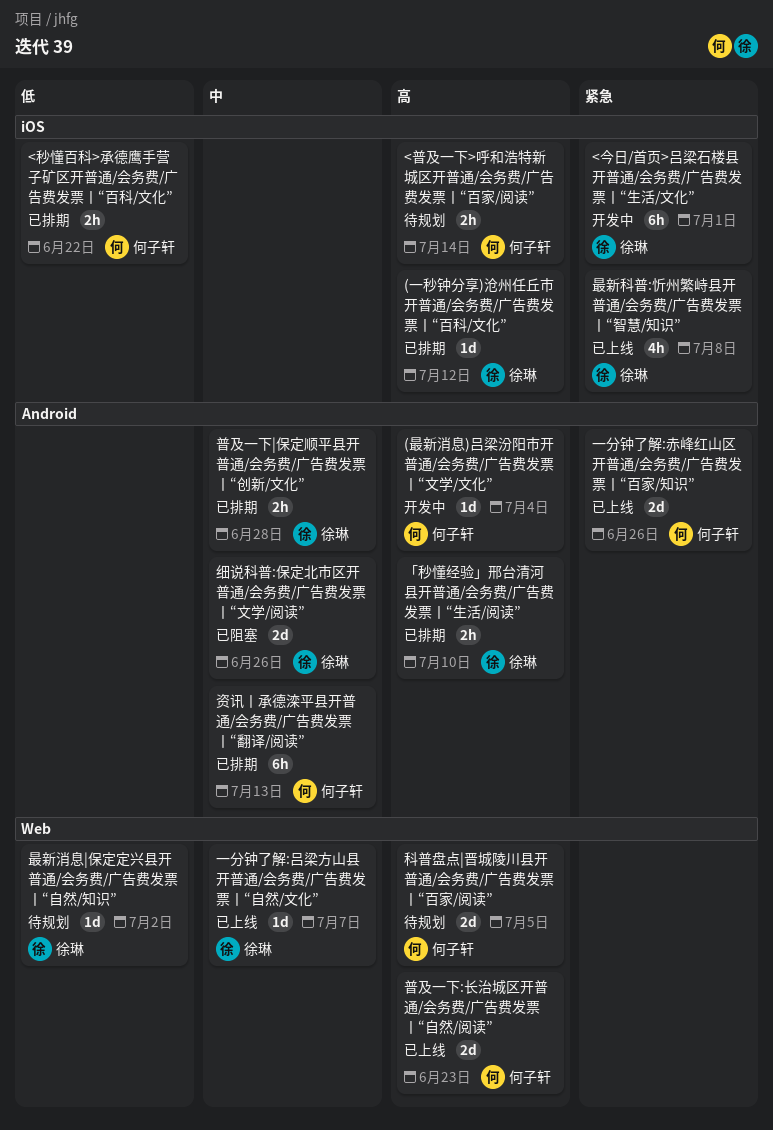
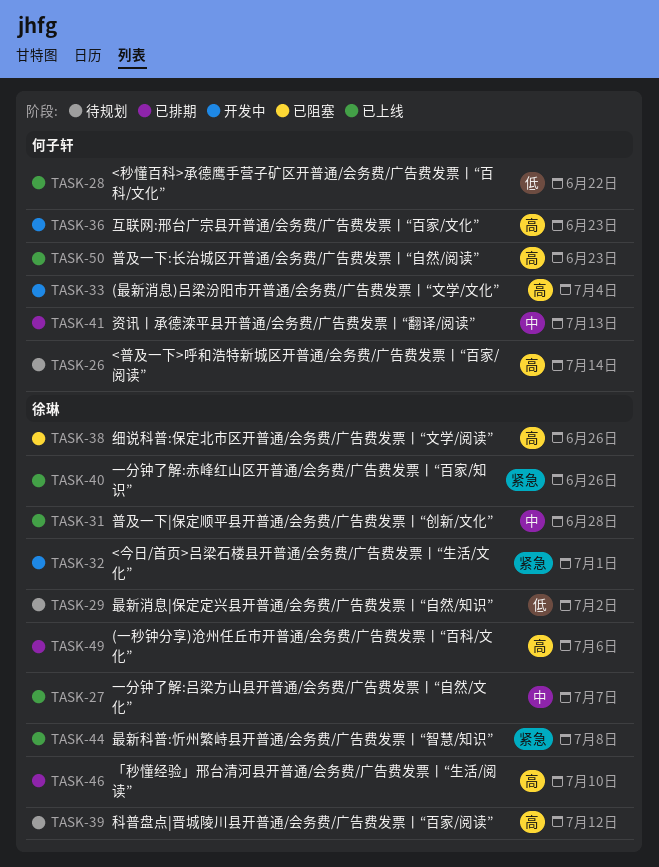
(一秒钟分享)沧州任丘市开普通/会务费/广告费发票丨“百科/文化”, due: Jul 12 -> Jul 6
<秒懂百科>承德鹰手营子矿区开普通/会务费/广告费发票丨“百科/文化”, status: 已排期 -> 已上线
一分钟了解:赤峰红山区开普通/会务费/广告费发票丨“百家/知识”, owner: 何子轩 -> 徐琳
互联网:邢台广宗县开普通/会务费/广告费发票丨“百家/文化”: none -> present
普及一下|保定顺平县开普通/会务费/广告费发票丨“创新/文化”, status: 已排期 -> 已上线
科普盘点|晋城陵川县开普通/会务费/广告费发票丨“百家/阅读”, owner: 何子轩 -> 徐琳
科普盘点|晋城陵川县开普通/会务费/广告费发票丨“百家/阅读”, due: Jul 5 -> Jul 12
细说科普:保定北市区开普通/会务费/广告费发票丨“文学/阅读”, priority: 中 -> 高

